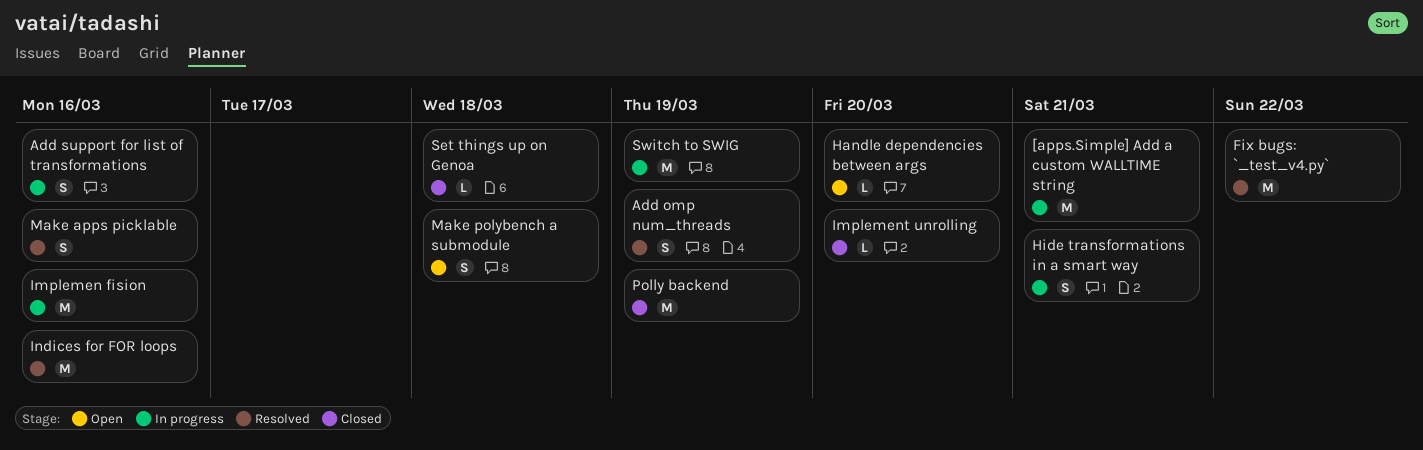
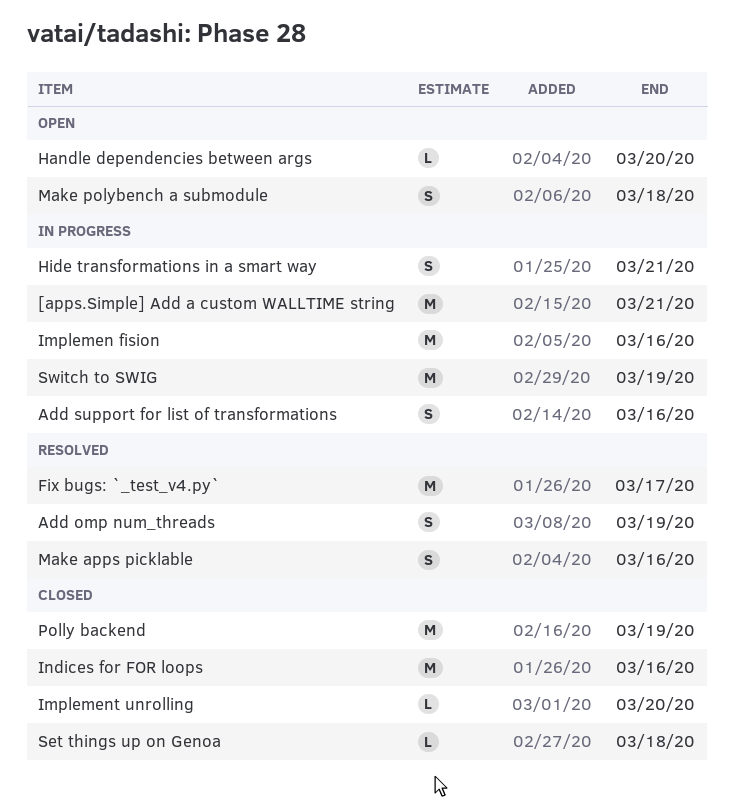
Fix bugs: `_test_v4.py`, due: Mar 22 -> Mar 17
Indices for FOR loops, status: Resolved -> Closed

